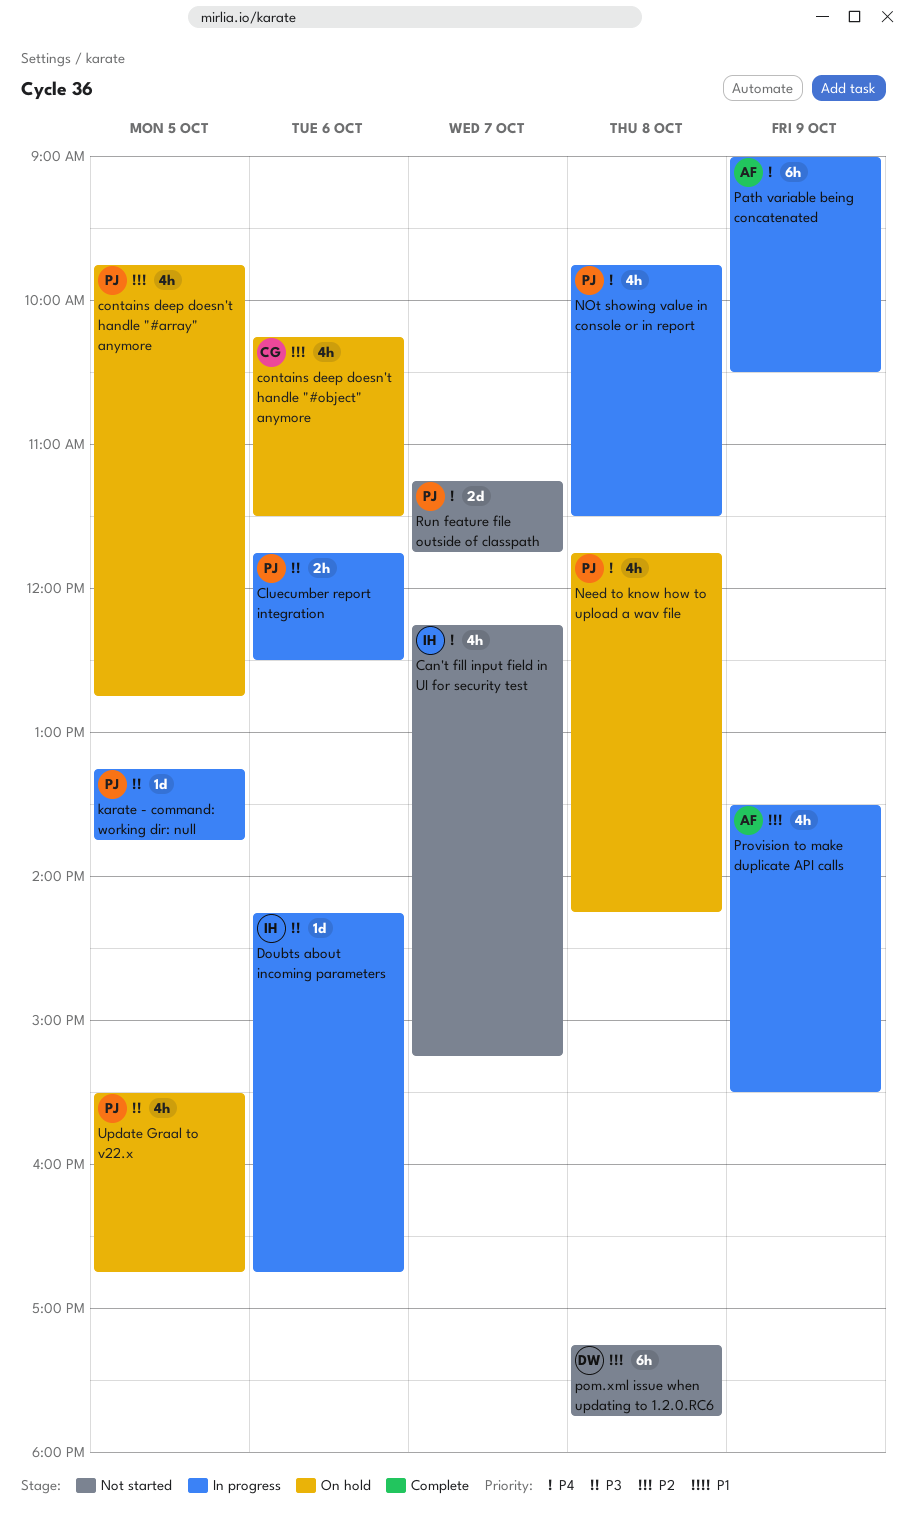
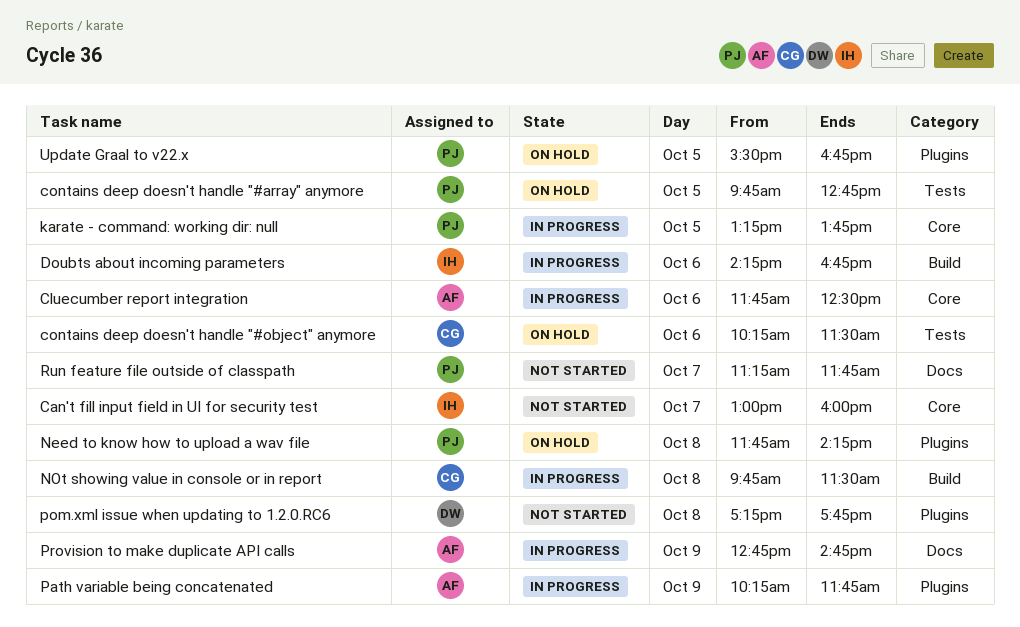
Can't fill input field in UI for security test, begins: 12:15 -> 13:00
Can't fill input field in UI for security test, ends: 15:15 -> 16:00
Cluecumber report integration, owner: PJ -> AF
NOt showing value in console or in report, owner: PJ -> CG
Path variable being concatenated, begins: 09:00 -> 10:15
Path variable being concatenated, ends: 10:30 -> 11:45
Provision to make duplicate API calls, begins: 13:30 -> 12:45
Provision to make duplicate API calls, ends: 15:30 -> 14:45

